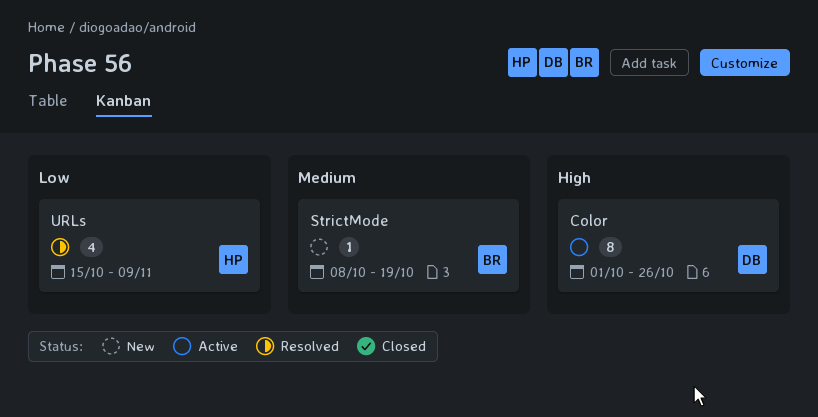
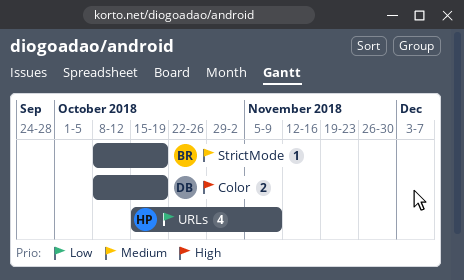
Color, estimate: 8 -> 2
Color, start: Oct 1 -> Oct 8
Color, due: Oct 26 -> Oct 19

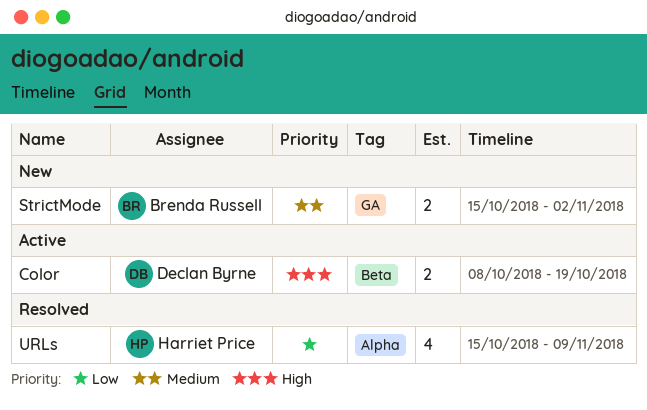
StrictMode, estimate: 1 -> 2
StrictMode, start: Oct 8 -> Oct 15
StrictMode, due: Oct 19 -> Nov 2

